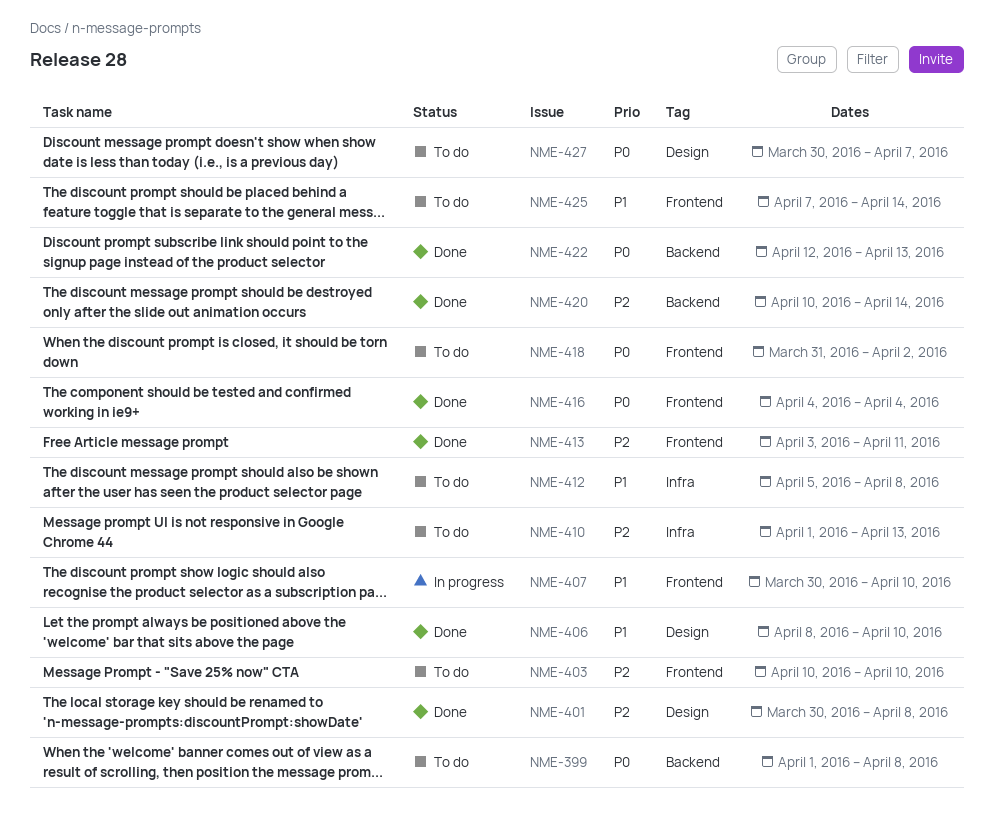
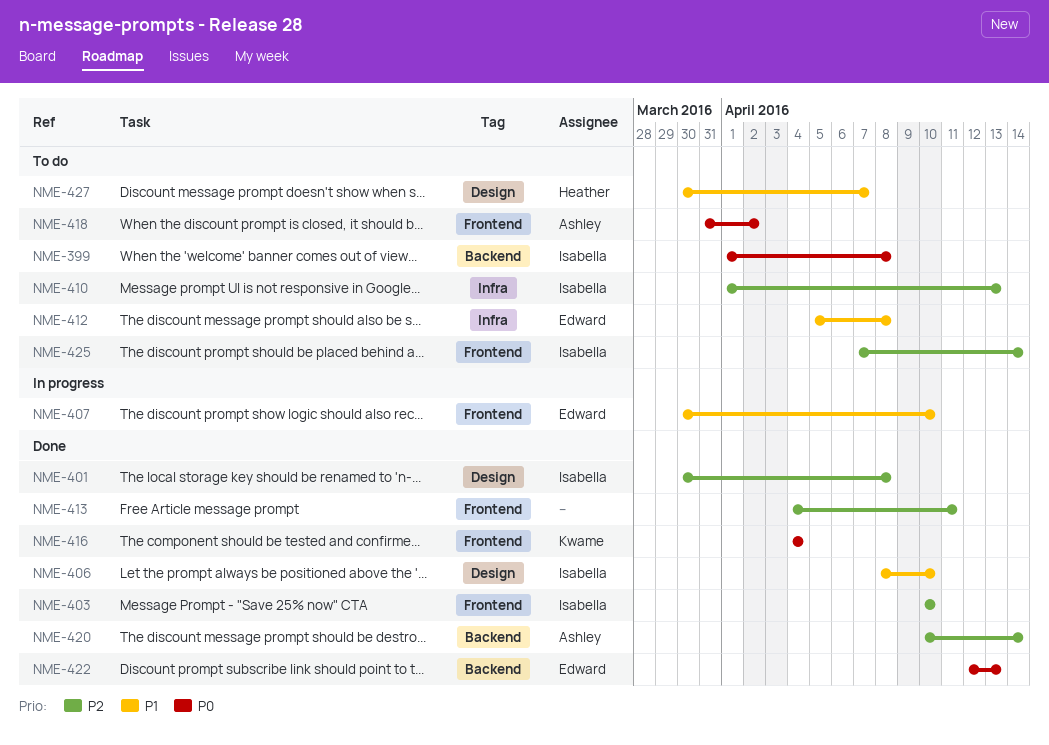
NME-403, status: To do -> Done
NME-413, start: Apr 3 -> Apr 4
NME-425, priority: P1 -> P2
NME-427, priority: P0 -> P1

